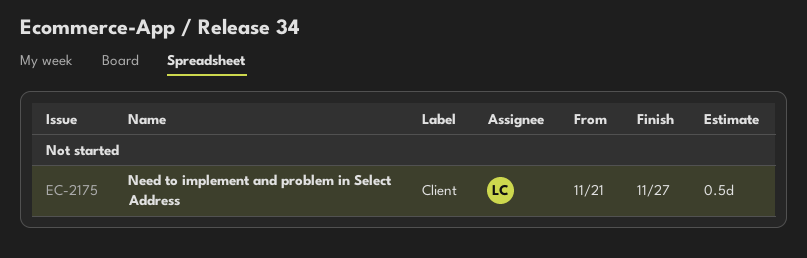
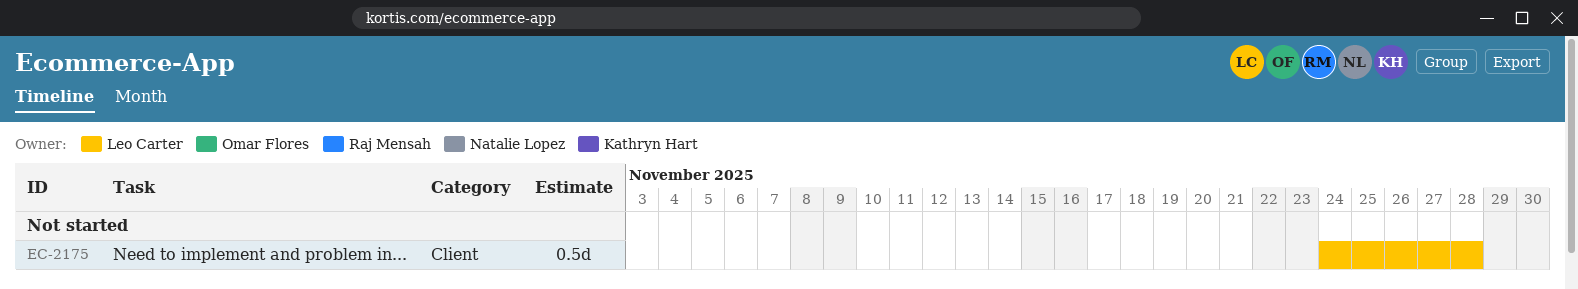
EC-2175, start: Nov 21 -> Nov 24
EC-2175, due: Nov 27 -> Nov 28

